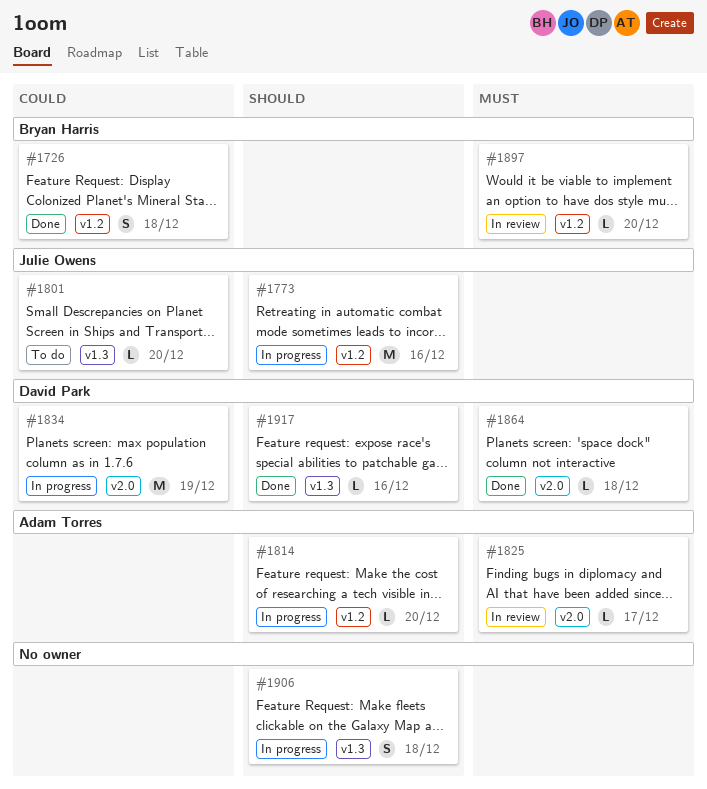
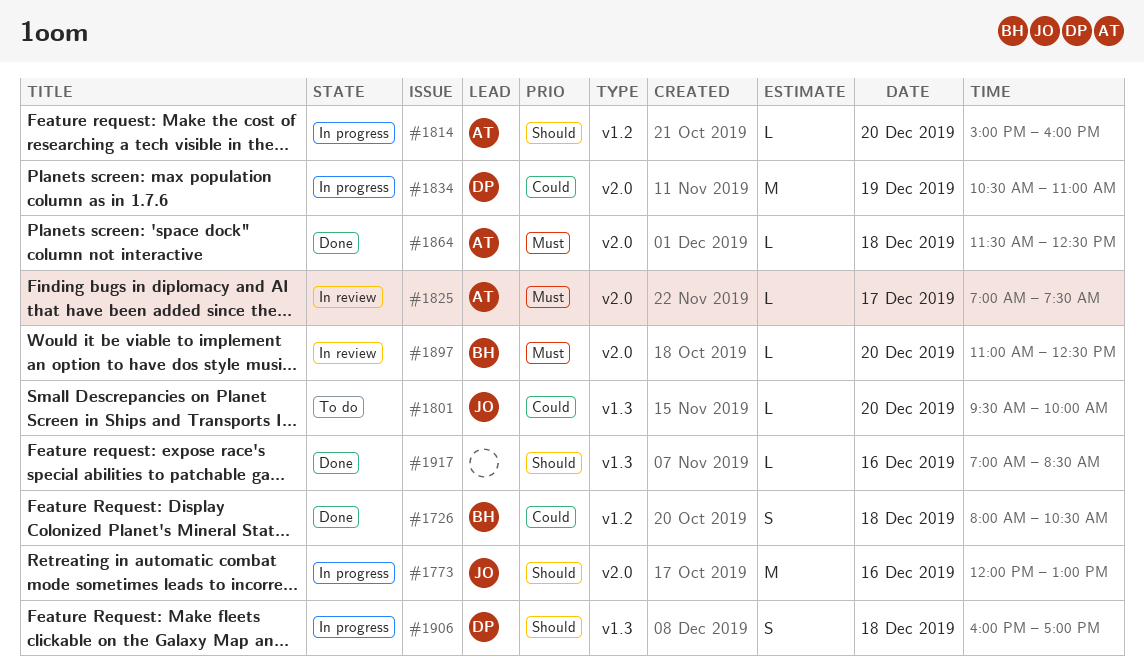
#1773, label: v1.2 -> v2.0
#1864, owner: David Park -> Adam Torres
#1897, label: v1.2 -> v2.0
#1906, owner: none -> David Park
#1917, owner: David Park -> none

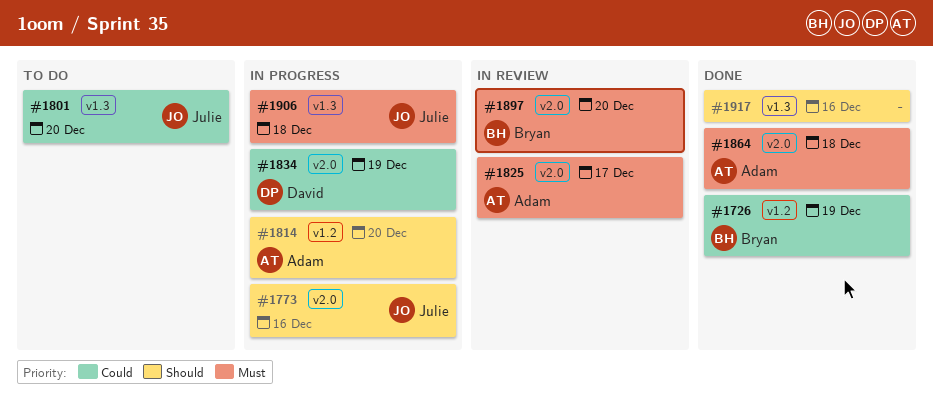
#1726, day: Dec 18 -> Dec 19
#1906, owner: David -> Julie
#1906, priority: Should -> Must

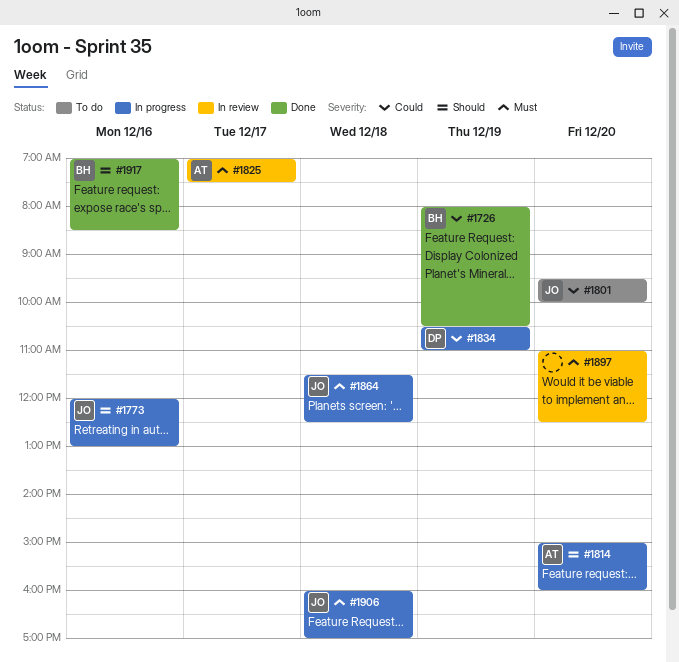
#1864, status: Done -> In progress
#1864, owner: Adam -> Julie
#1897, owner: Bryan -> none
#1917, owner: none -> Bryan

